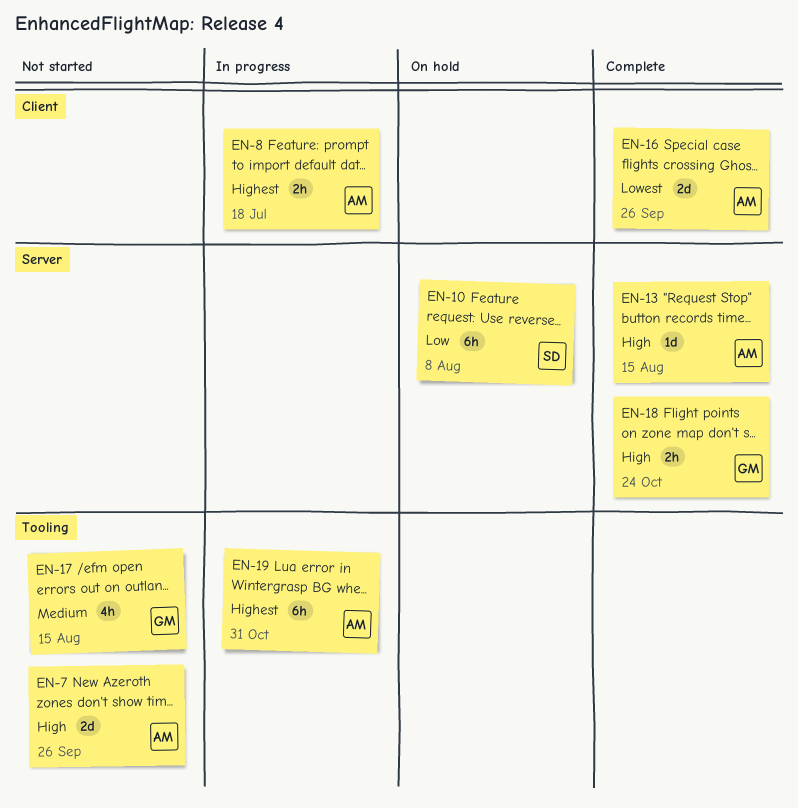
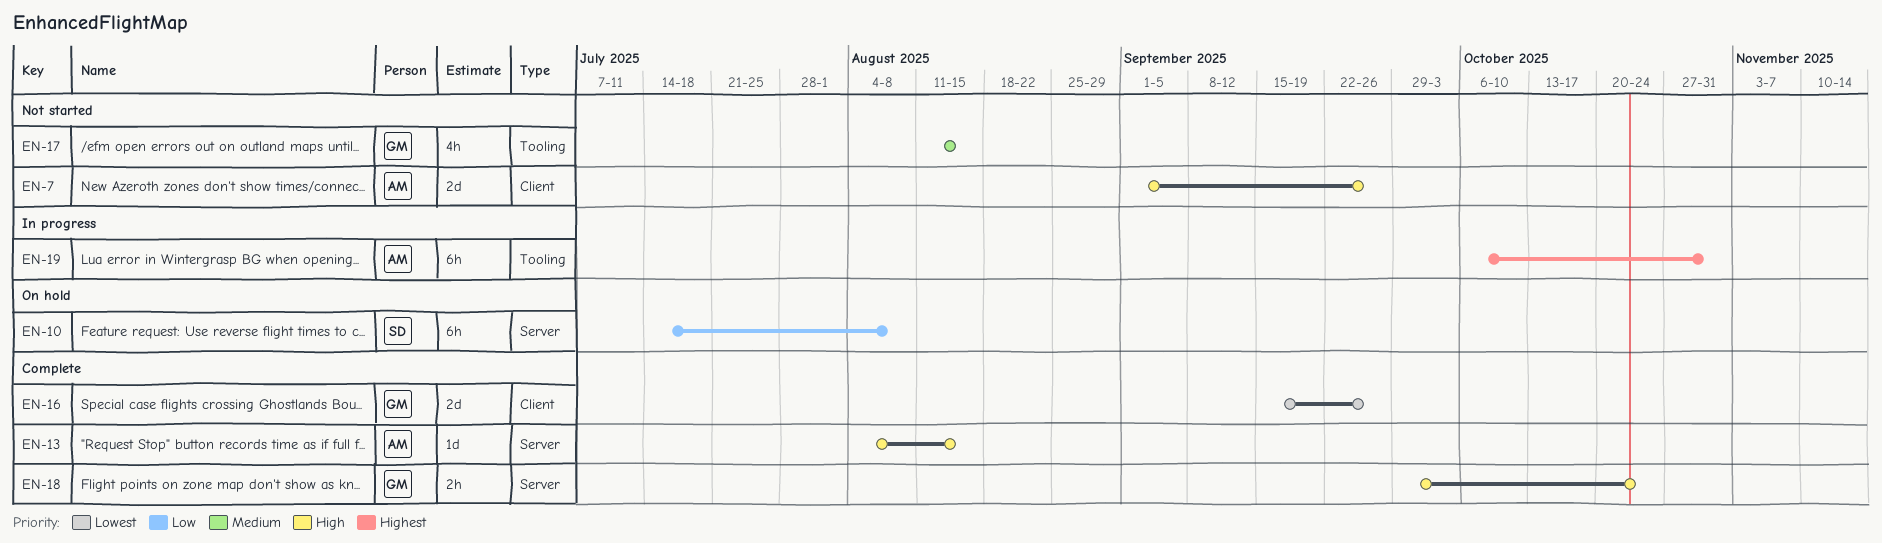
EN-7, label: Tooling -> Client
EN-8: present -> none
EN-16, owner: AM -> GM

